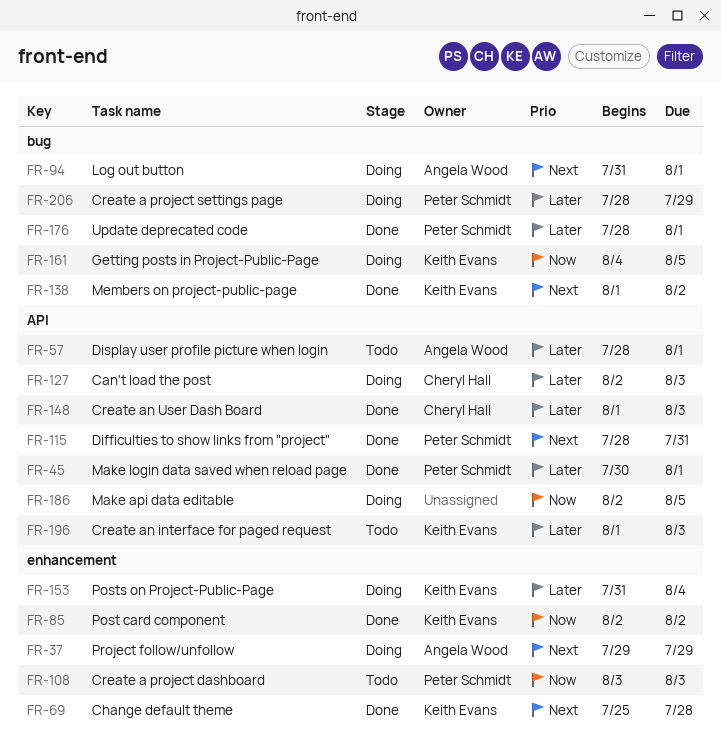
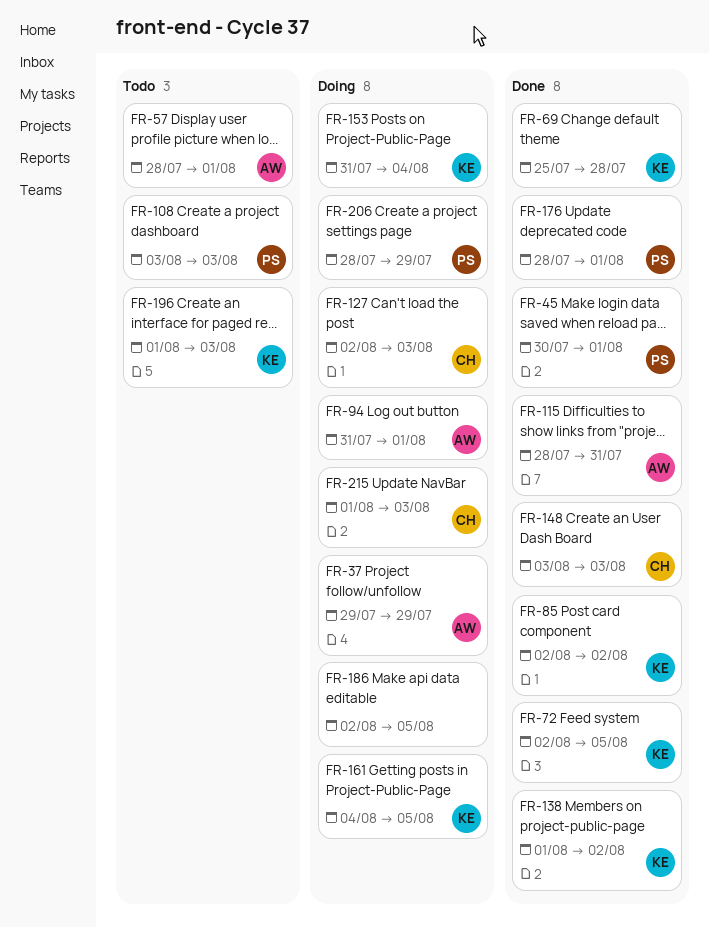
FR-72: none -> present
FR-115, owner: Peter Schmidt -> Angela Wood
FR-148, start: Aug 1 -> Aug 3
FR-215: none -> present

